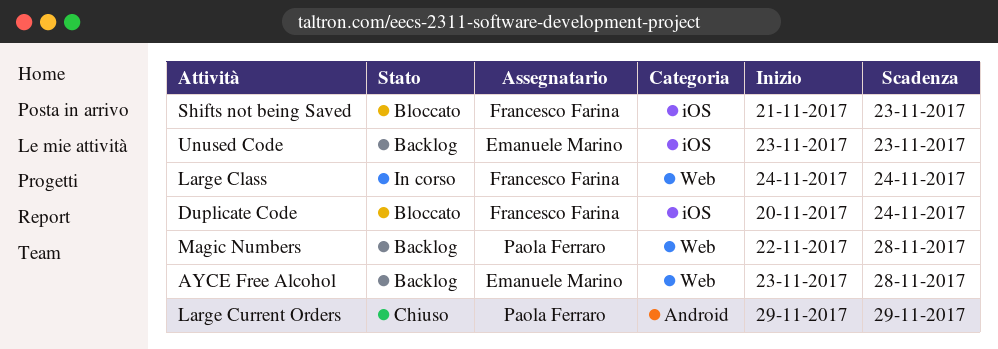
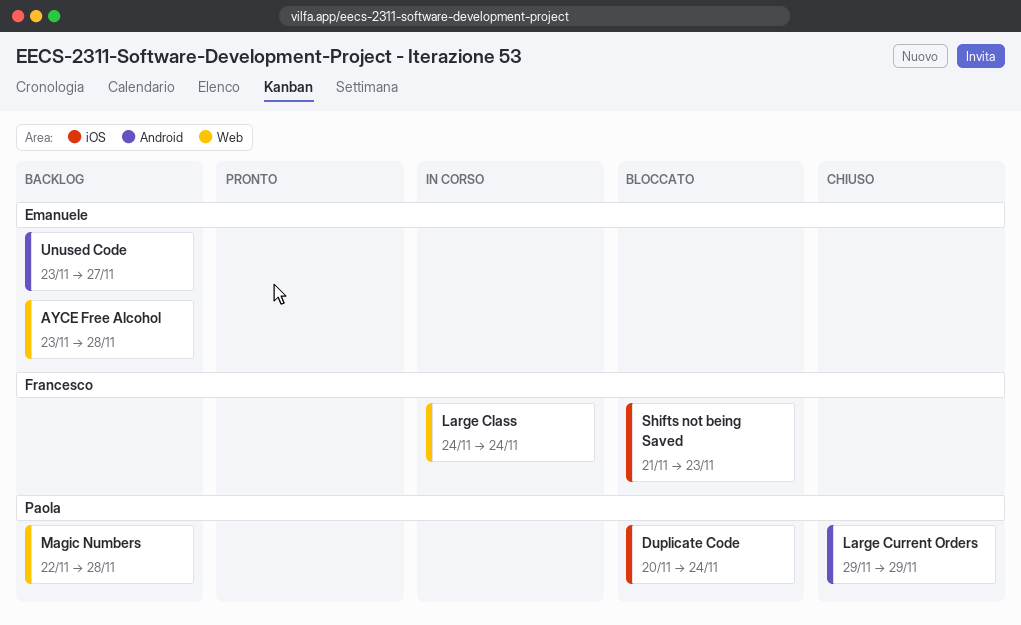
Duplicate Code, owner: Francesco Farina -> Paola Ferraro
Unused Code, label: iOS -> Android
Unused Code, due: Nov 23 -> Nov 27

